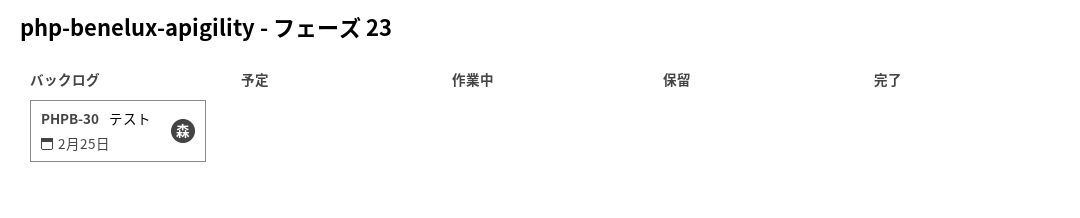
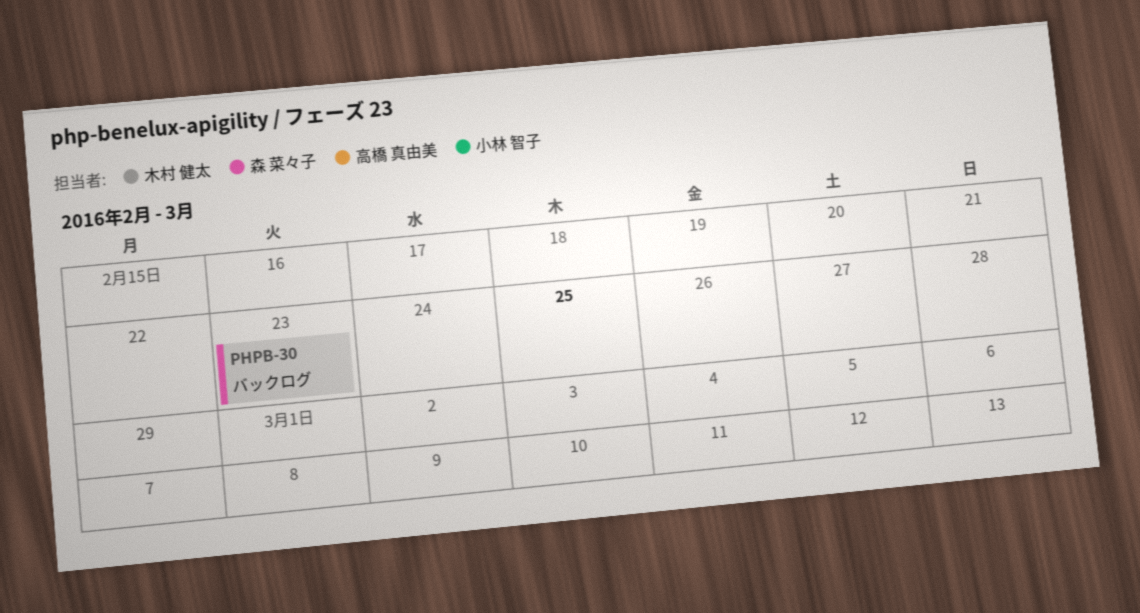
PHPB-30, due: Feb 25 -> Feb 23

